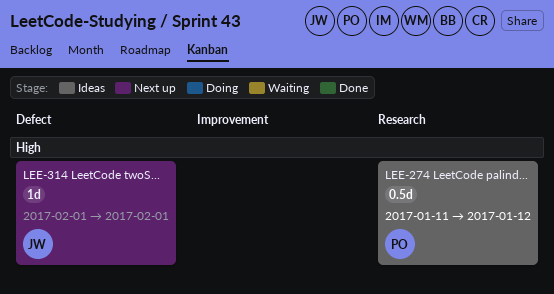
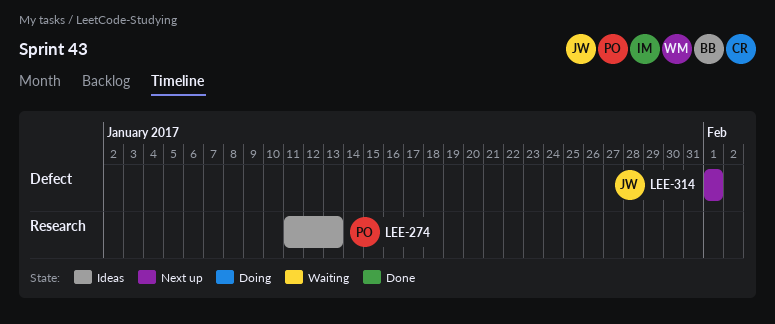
LEE-274, due: Jan 12 -> Jan 13

